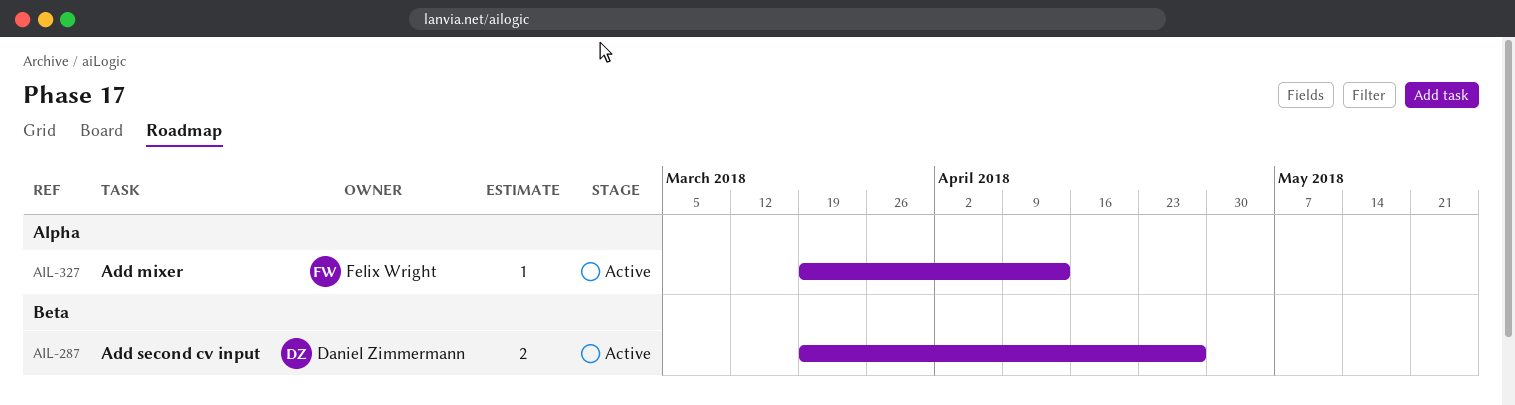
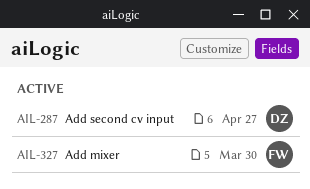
AIL-327, due: Apr 13 -> Mar 30

